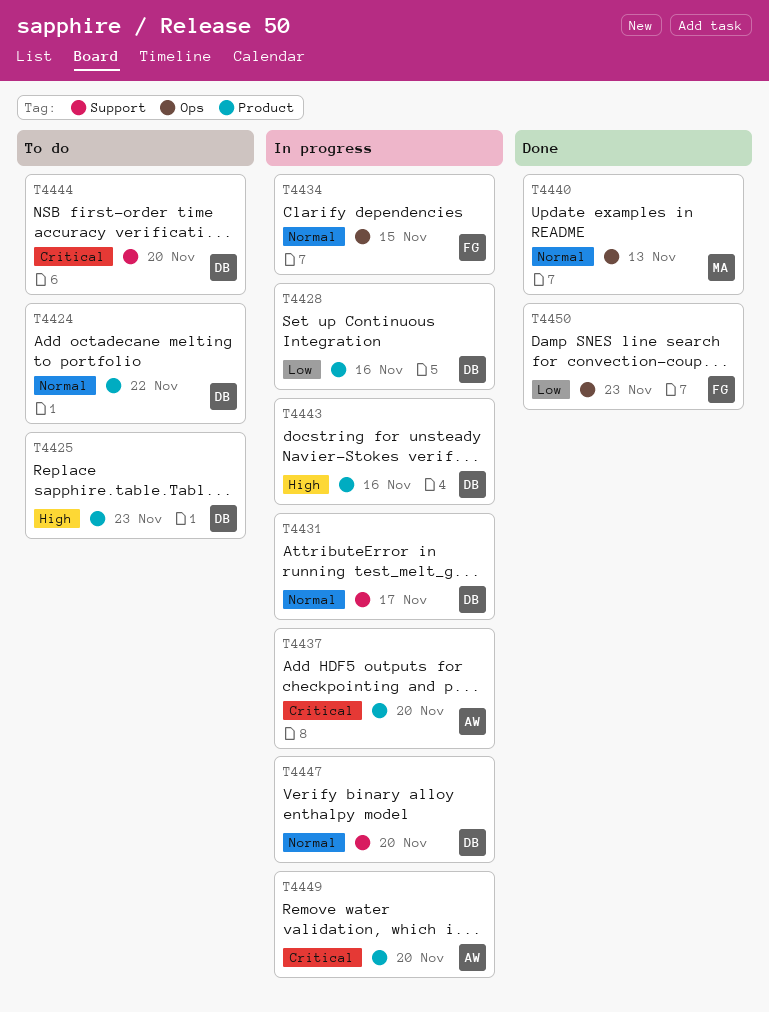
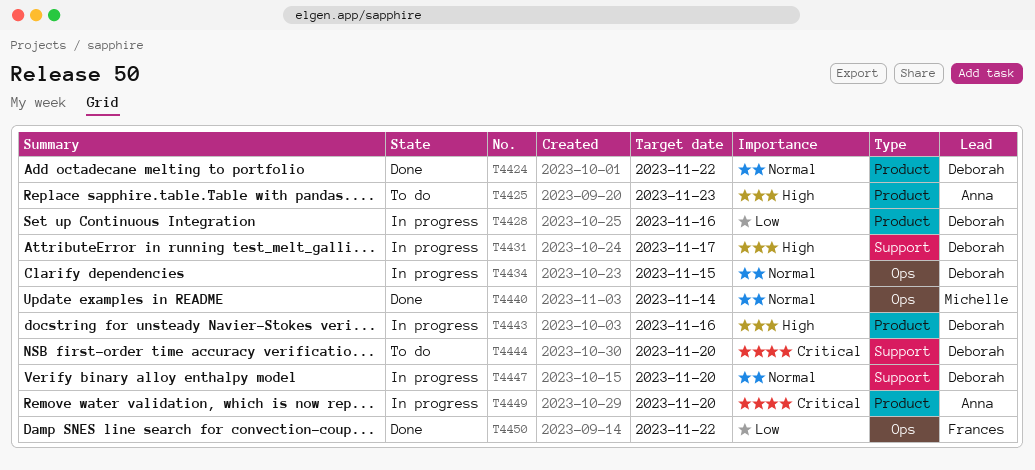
T4424, status: To do -> Done
T4425, owner: Deborah -> Anna
T4431, priority: Normal -> High
T4434, owner: Frances -> Deborah
T4437: present -> none
T4440, due: Nov 13 -> Nov 14
T4450, due: Nov 23 -> Nov 22

